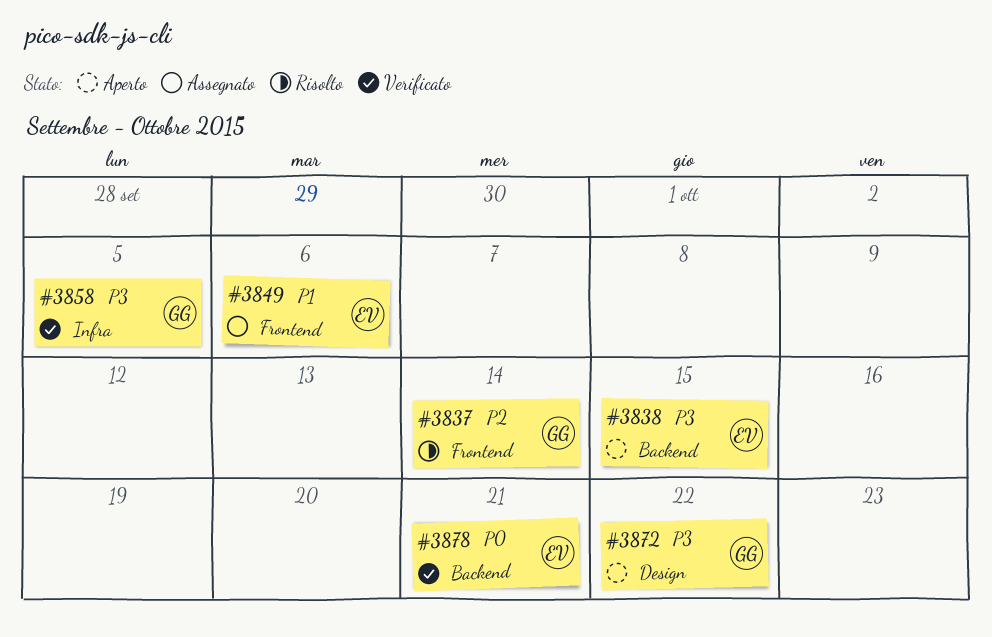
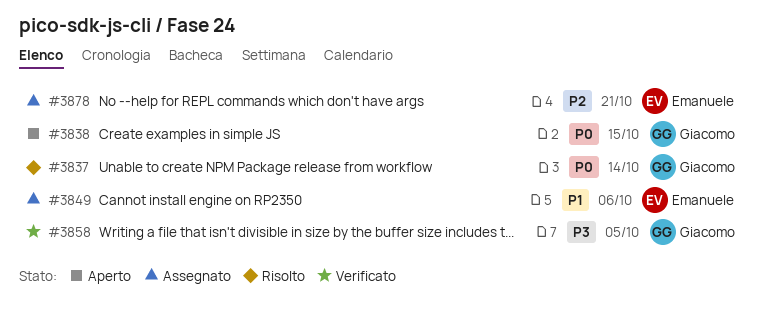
#3837, priority: P2 -> P0
#3838, owner: Emanuele -> Giacomo
#3838, priority: P3 -> P0
#3872: present -> none
#3878, status: Verificato -> Assegnato
#3878, priority: P0 -> P2

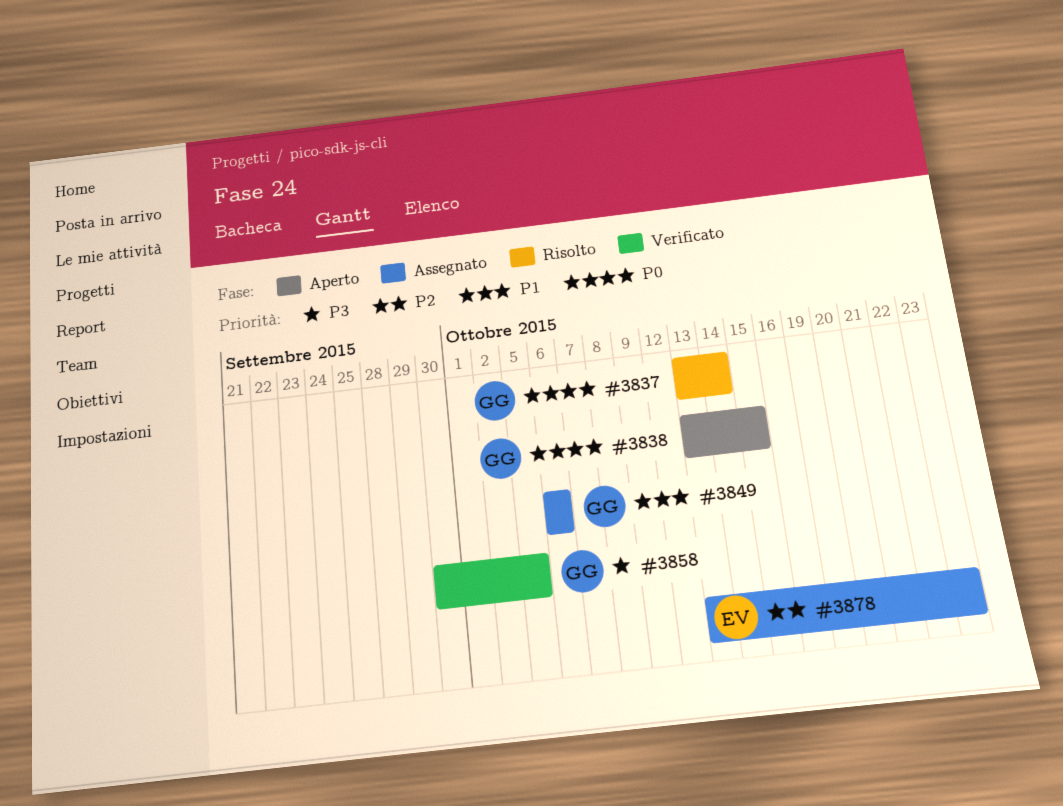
#3849, owner: Emanuele -> Giacomo
#3878, due: Oct 21 -> Oct 23

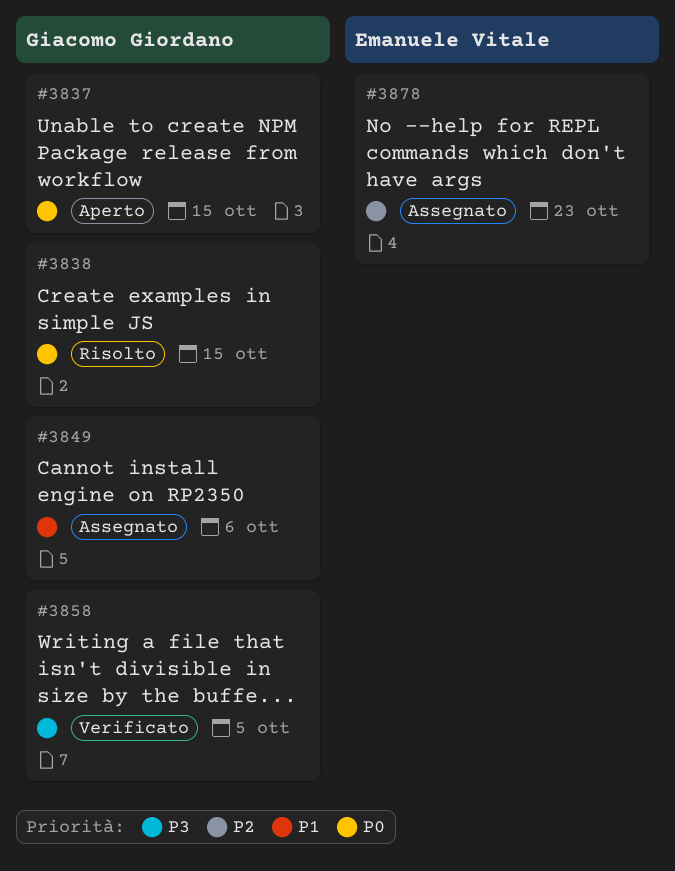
#3837, status: Risolto -> Aperto
#3837, due: Oct 14 -> Oct 15
#3838, status: Aperto -> Risolto

